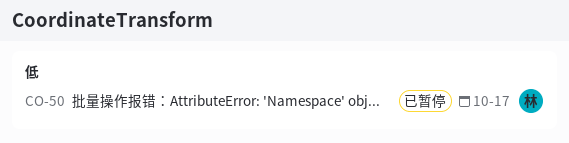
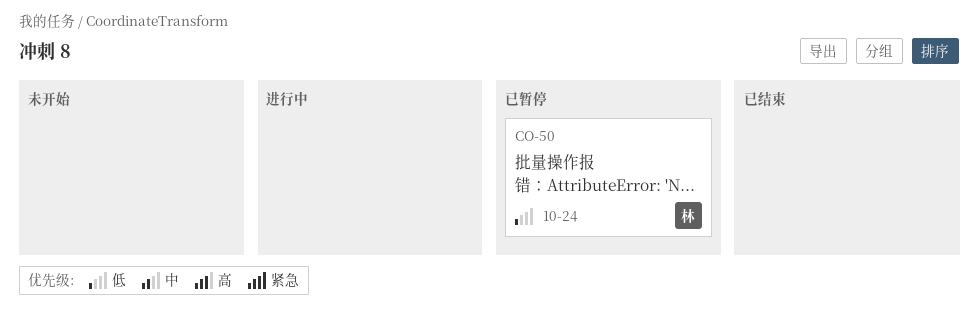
CO-50, due: Oct 17 -> Oct 24

